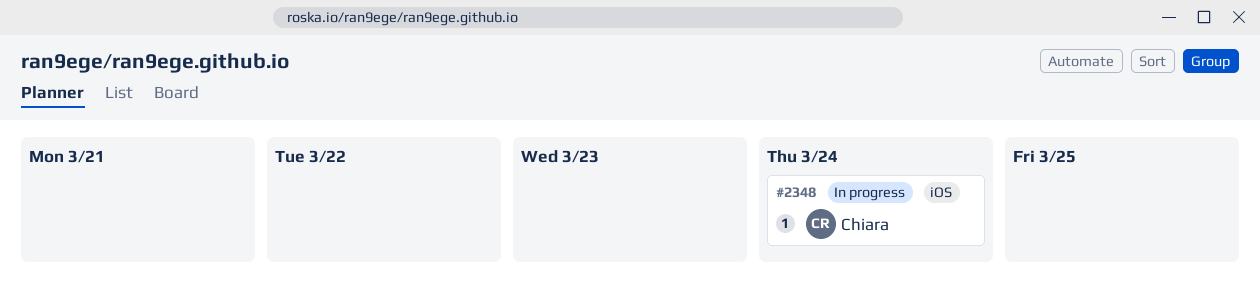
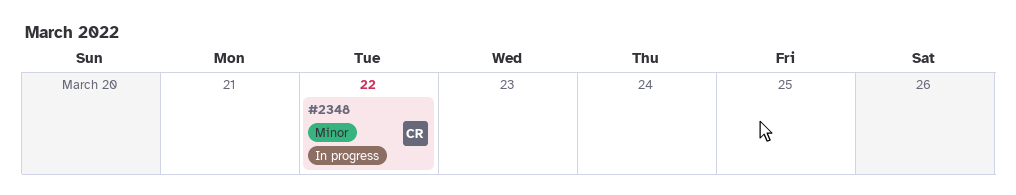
#2348, due: Mar 24 -> Mar 22

